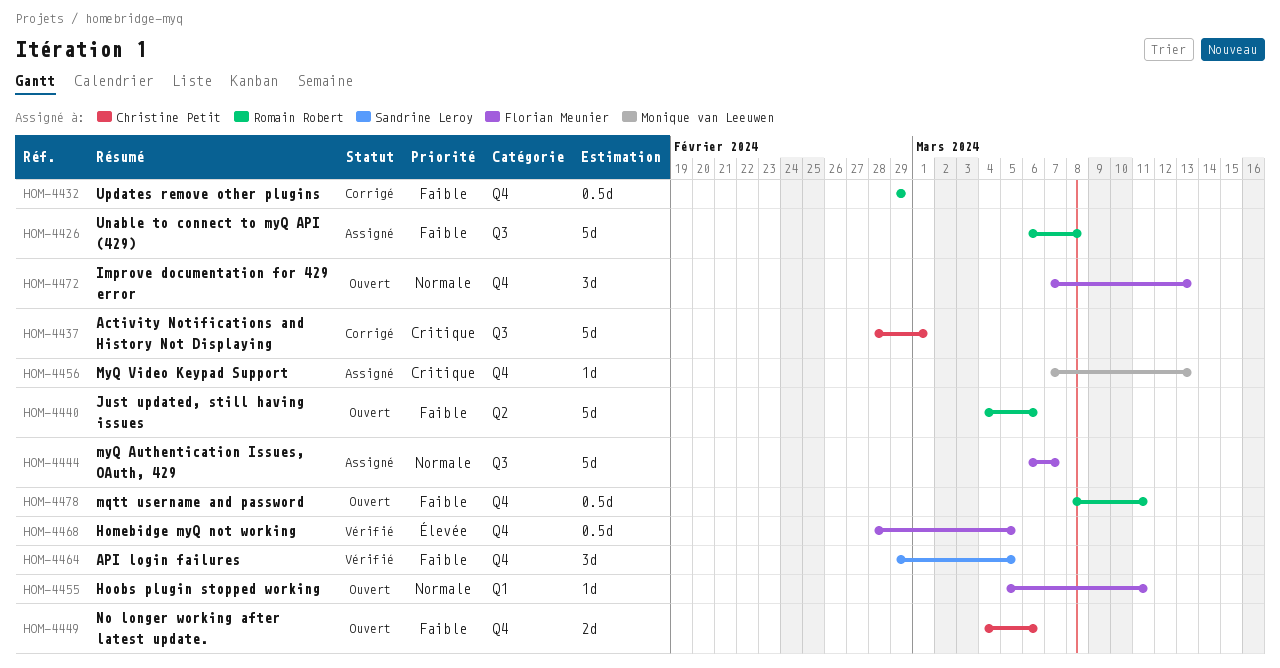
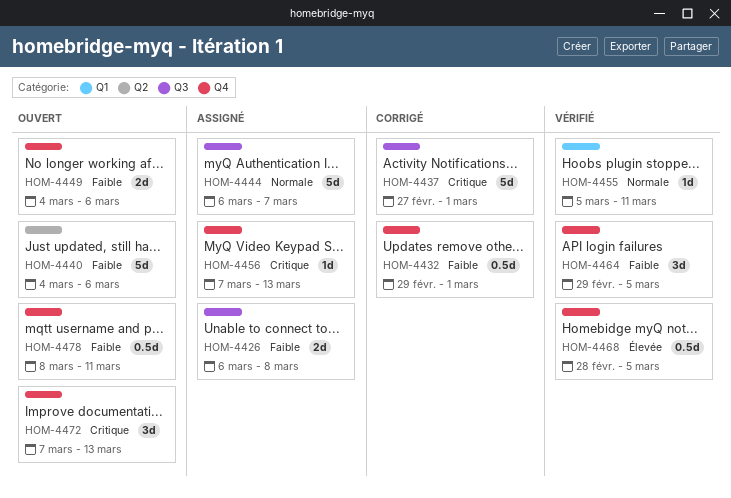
HOM-4426, estimate: 5d -> 2d
HOM-4432, due: Feb 29 -> Mar 1
HOM-4437, start: Feb 28 -> Feb 27
HOM-4455, status: Ouvert -> Vérifié
HOM-4472, priority: Normale -> Critique

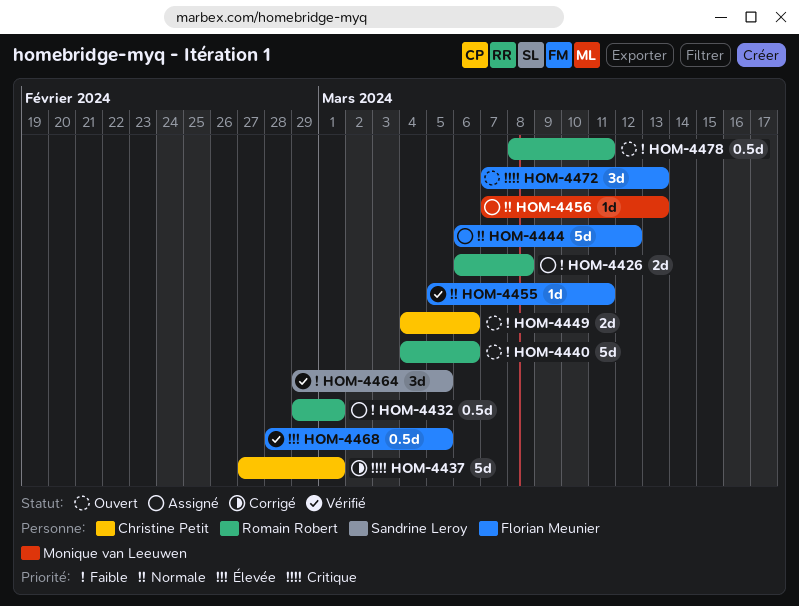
HOM-4432, status: Corrigé -> Assigné
HOM-4444, due: Mar 7 -> Mar 12
HOM-4456, priority: Critique -> Normale

